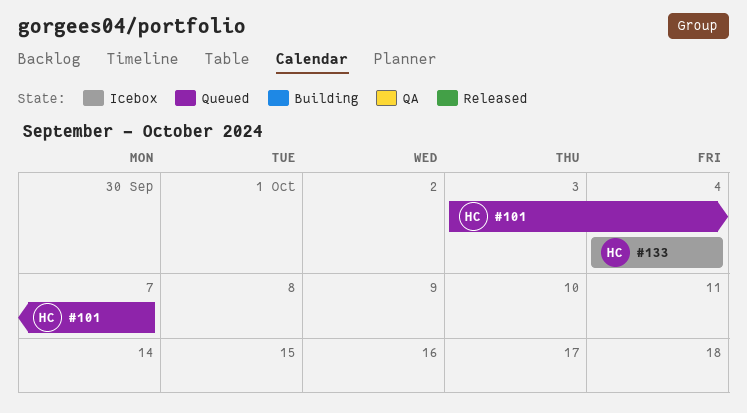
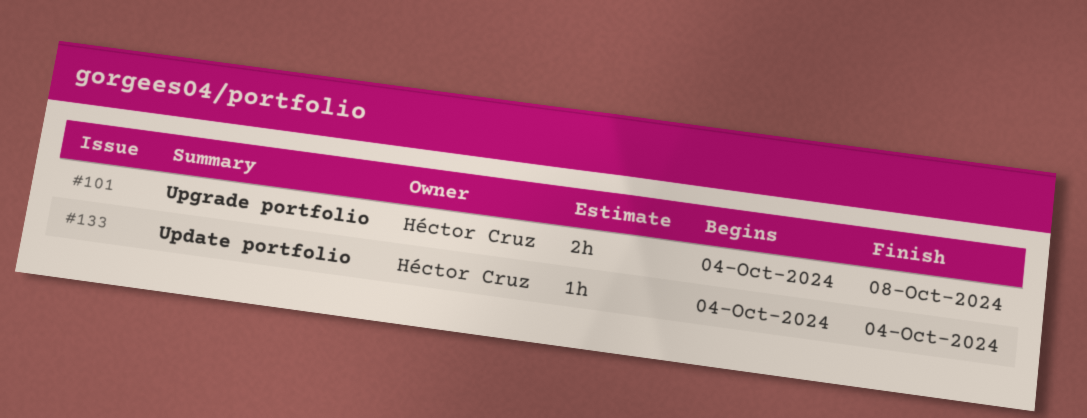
#101, start: Oct 3 -> Oct 4
#101, due: Oct 7 -> Oct 8

